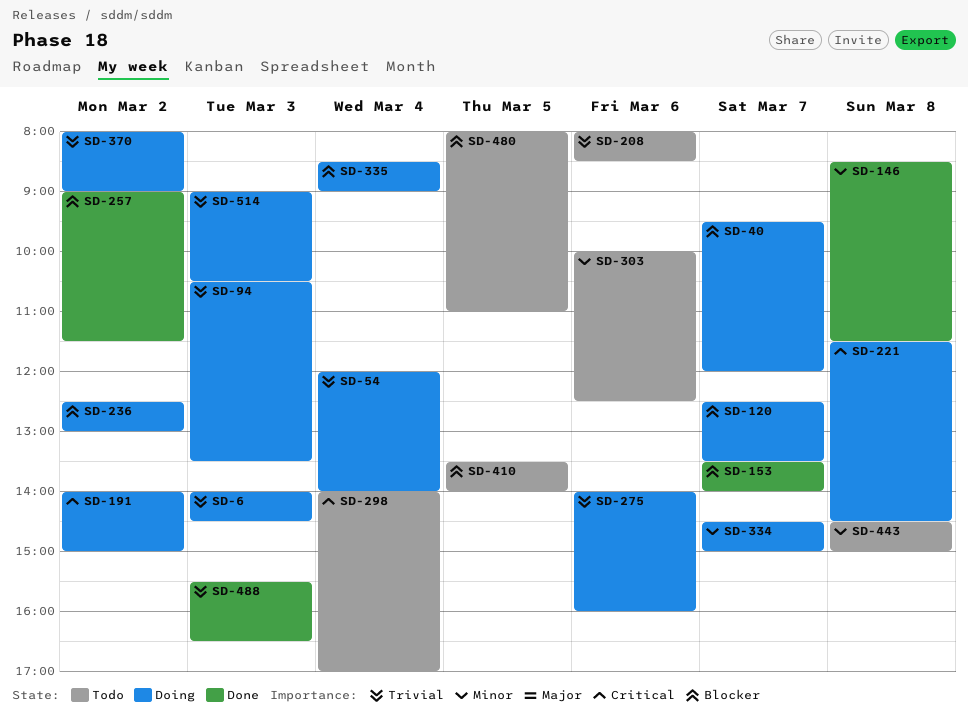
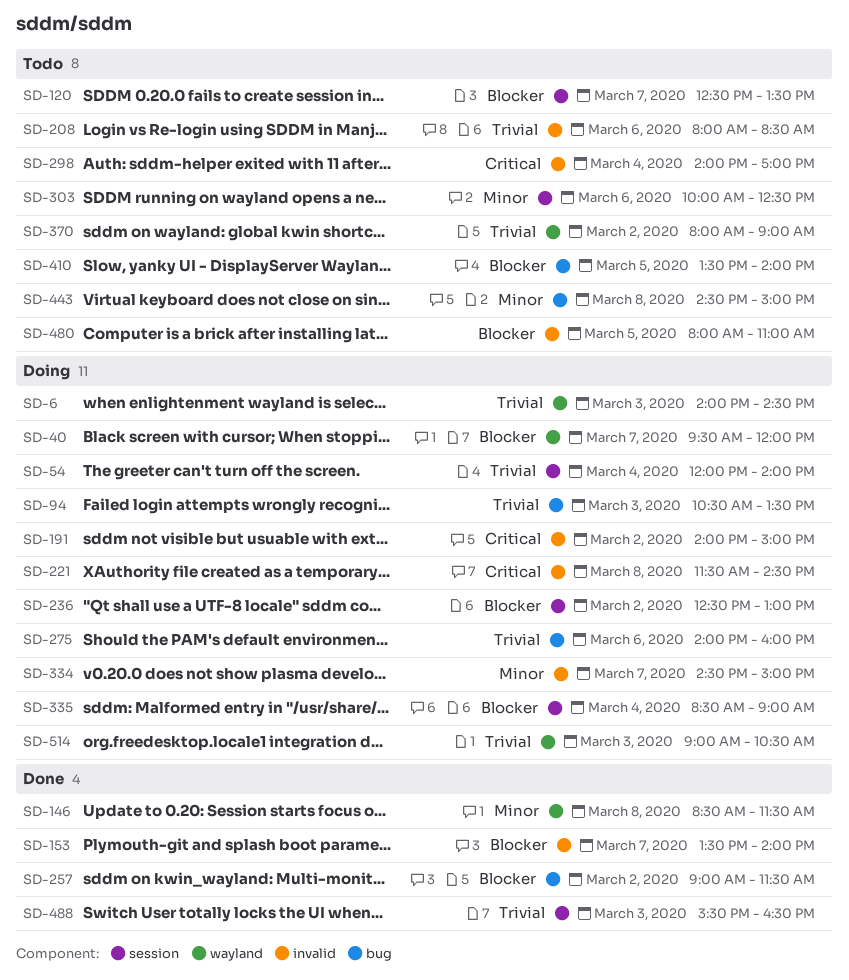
SD-120, status: Doing -> Todo
SD-370, status: Doing -> Todo

